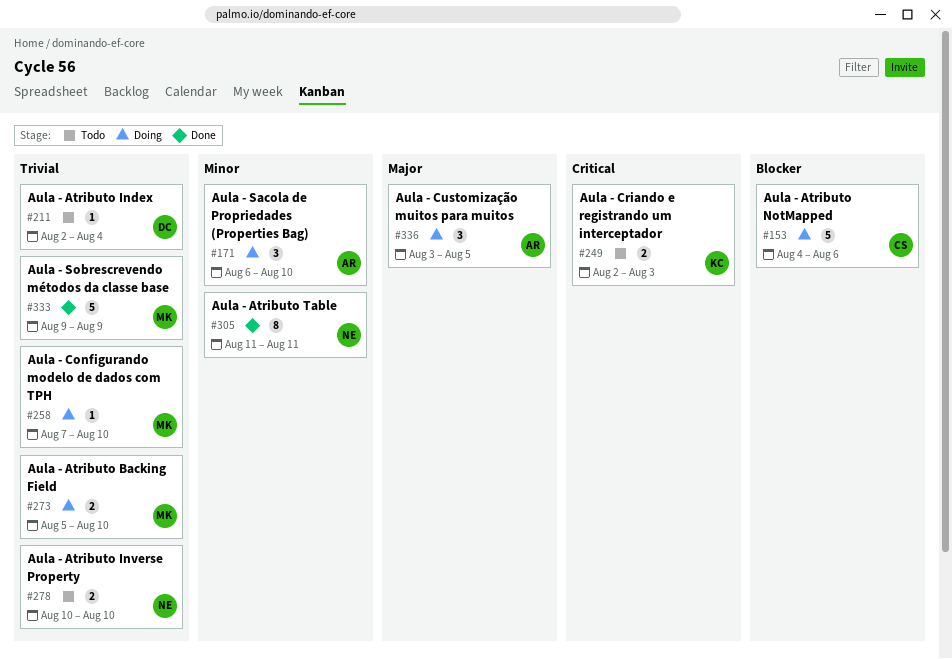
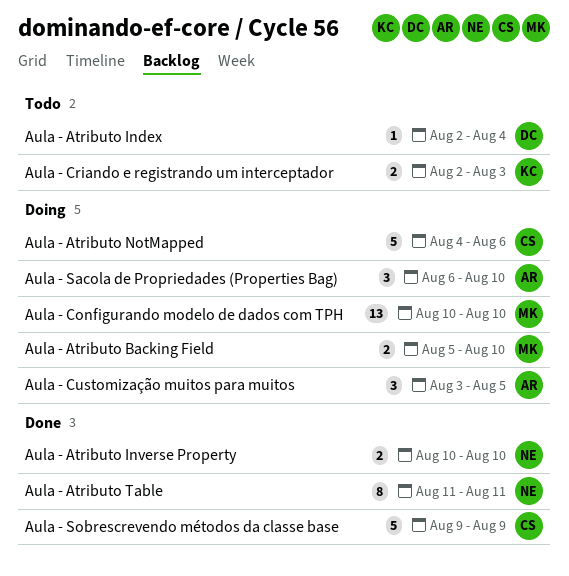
Aula - Atributo Inverse Property, status: Todo -> Done
Aula - Configurando modelo de dados com TPH, estimate: 1 -> 13
Aula - Configurando modelo de dados com TPH, start: Aug 7 -> Aug 10
Aula - Sobrescrevendo métodos da classe base, owner: MK -> CS

